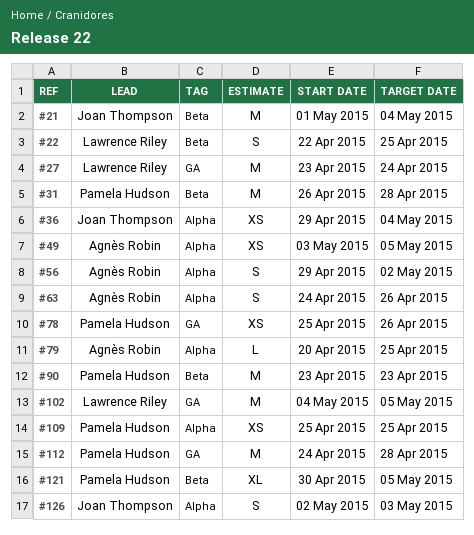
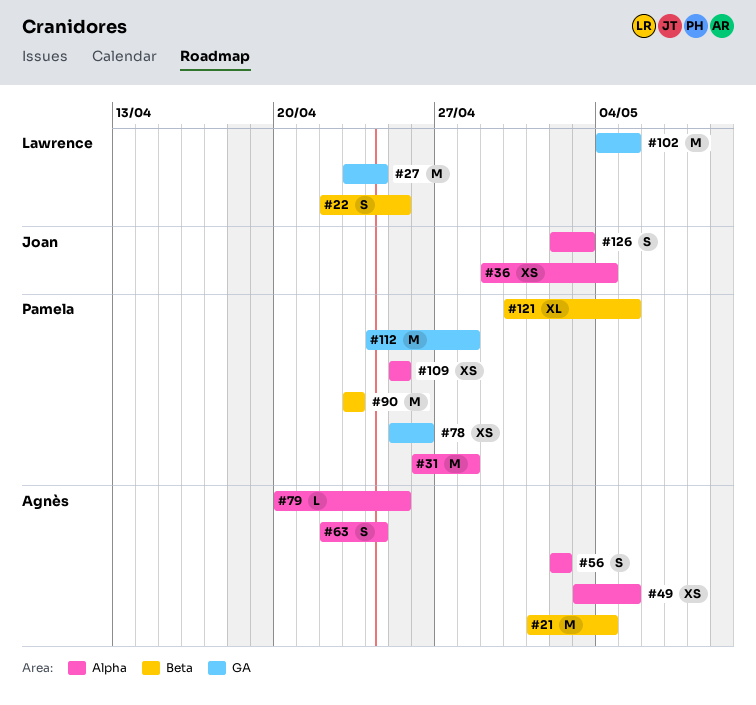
#21, owner: Joan Thompson -> Agnès Robin
#31, label: Beta -> Alpha
#56, start: Apr 29 -> May 2
#63, start: Apr 24 -> Apr 22
#63, due: Apr 26 -> Apr 24

